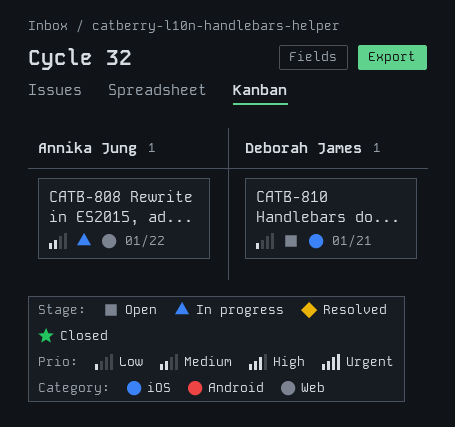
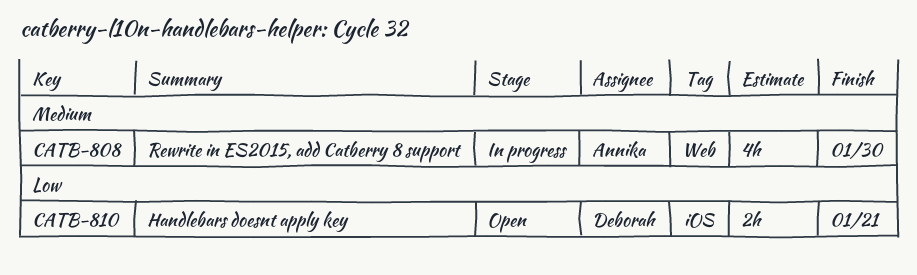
CATB-808, due: Jan 22 -> Jan 30

